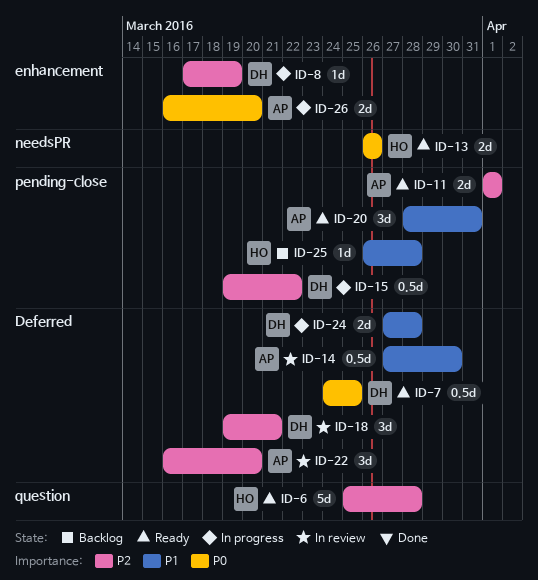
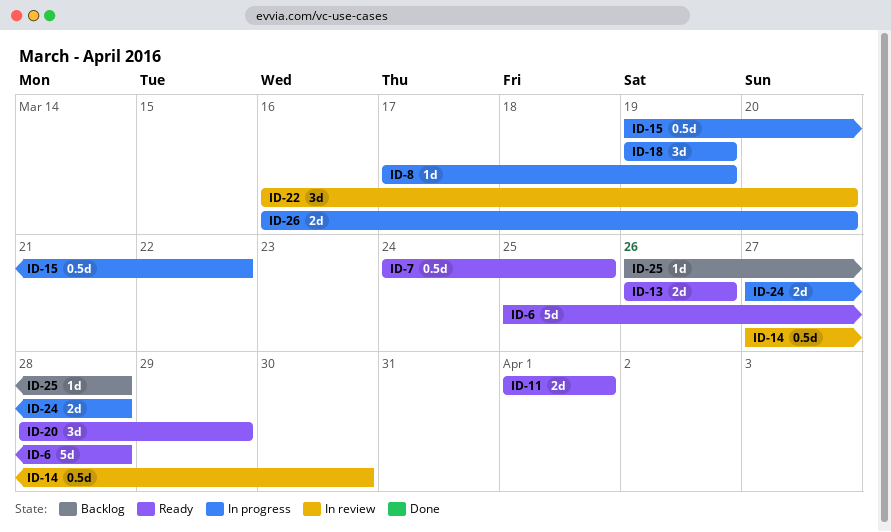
ID-18, status: In review -> In progress
ID-18, due: Mar 21 -> Mar 19
ID-20, due: Mar 31 -> Mar 29

